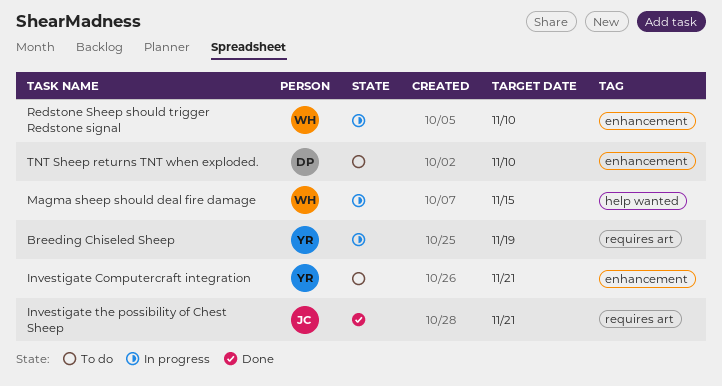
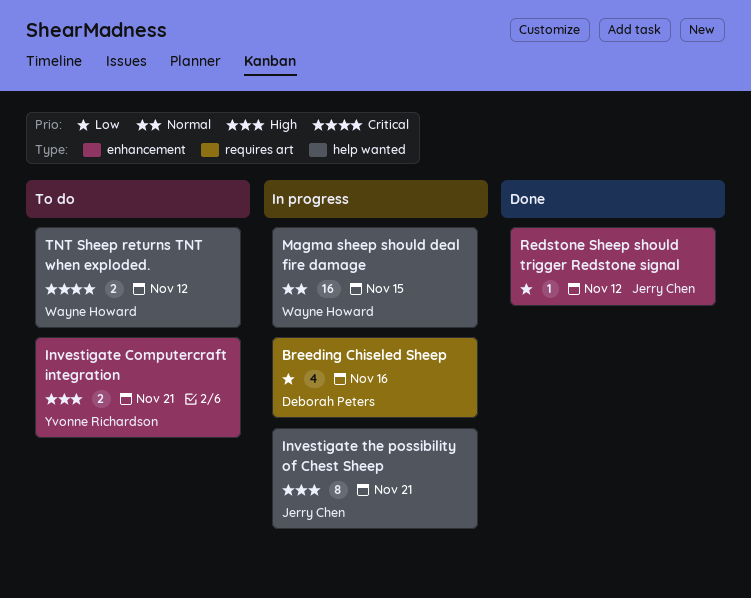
Breeding Chiseled Sheep, owner: Yvonne Richardson -> Deborah Peters
Breeding Chiseled Sheep, due: Nov 19 -> Nov 16
Investigate the possibility of Chest Sheep, status: Done -> In progress
Investigate the possibility of Chest Sheep, label: requires art -> help wanted
Redstone Sheep should trigger Redstone signal, status: In progress -> Done
Redstone Sheep should trigger Redstone signal, owner: Wayne Howard -> Jerry Chen
Redstone Sheep should trigger Redstone signal, due: Nov 10 -> Nov 12
TNT Sheep returns TNT when exploded., owner: Deborah Peters -> Wayne Howard
TNT Sheep returns TNT when exploded., label: enhancement -> help wanted
TNT Sheep returns TNT when exploded., due: Nov 10 -> Nov 12

